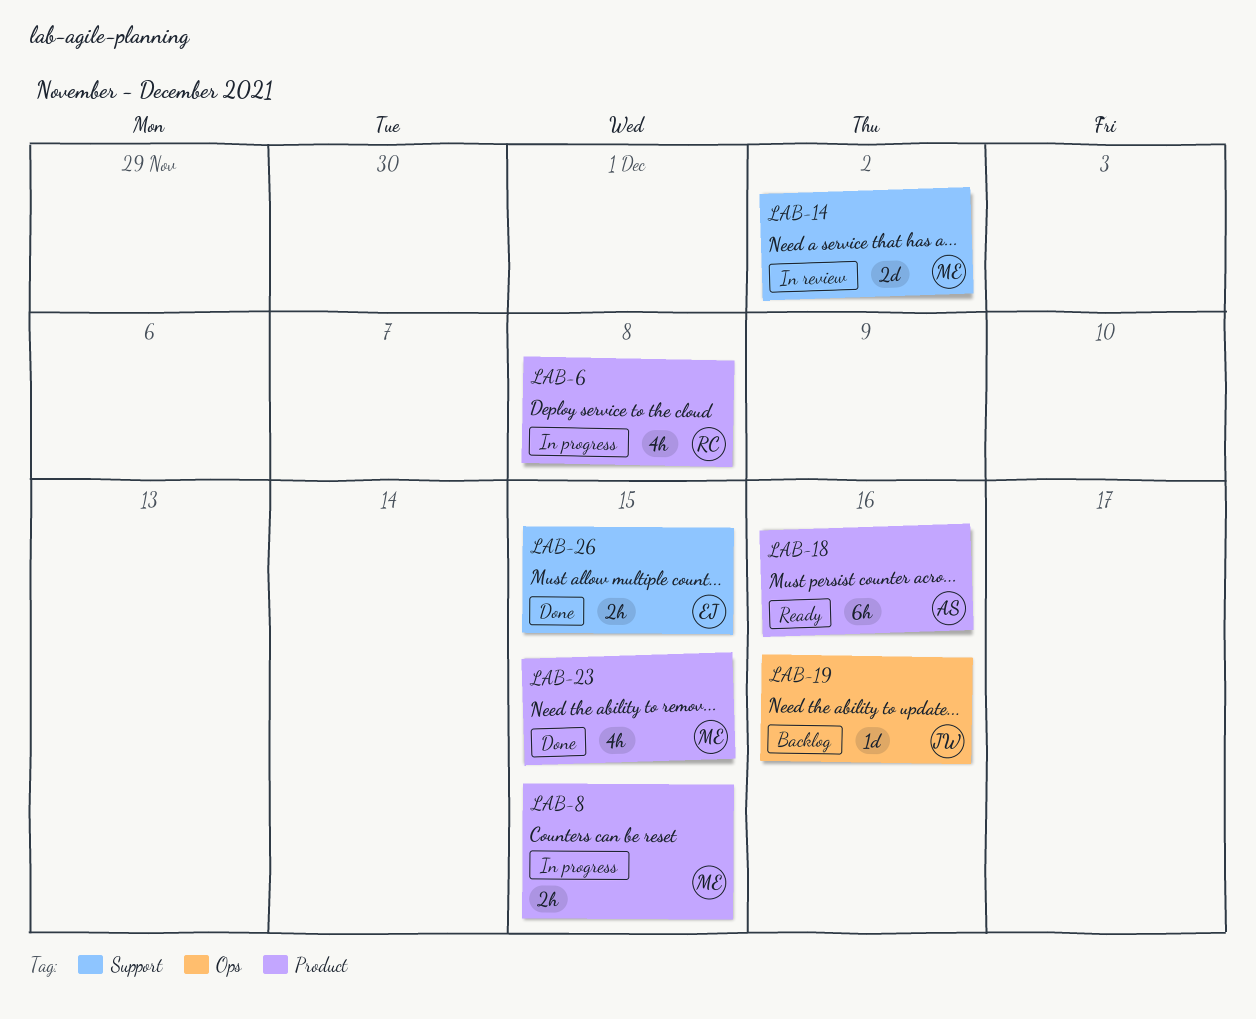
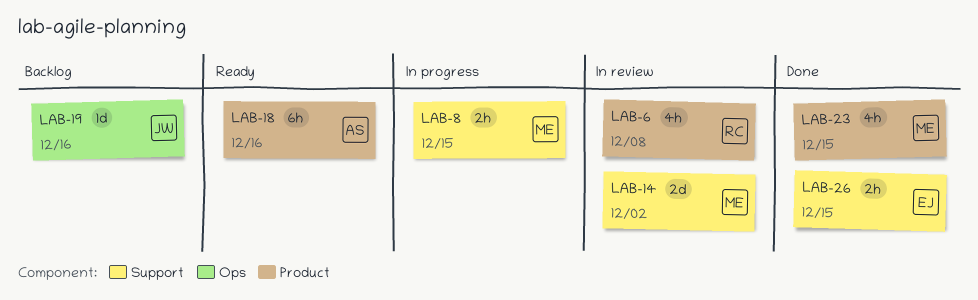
LAB-6, status: In progress -> In review
LAB-8, label: Product -> Support

